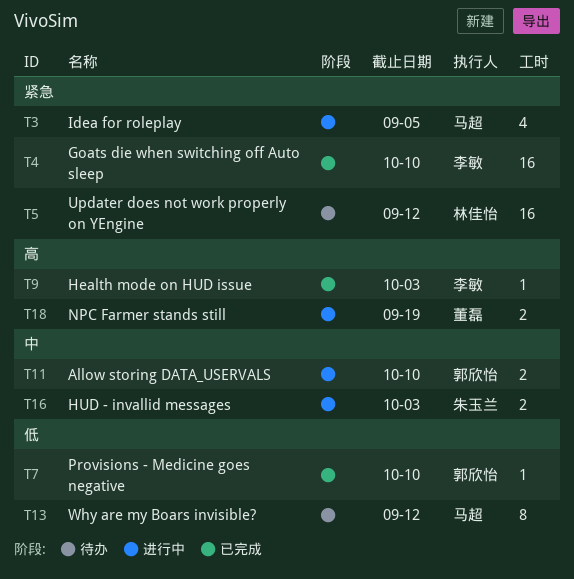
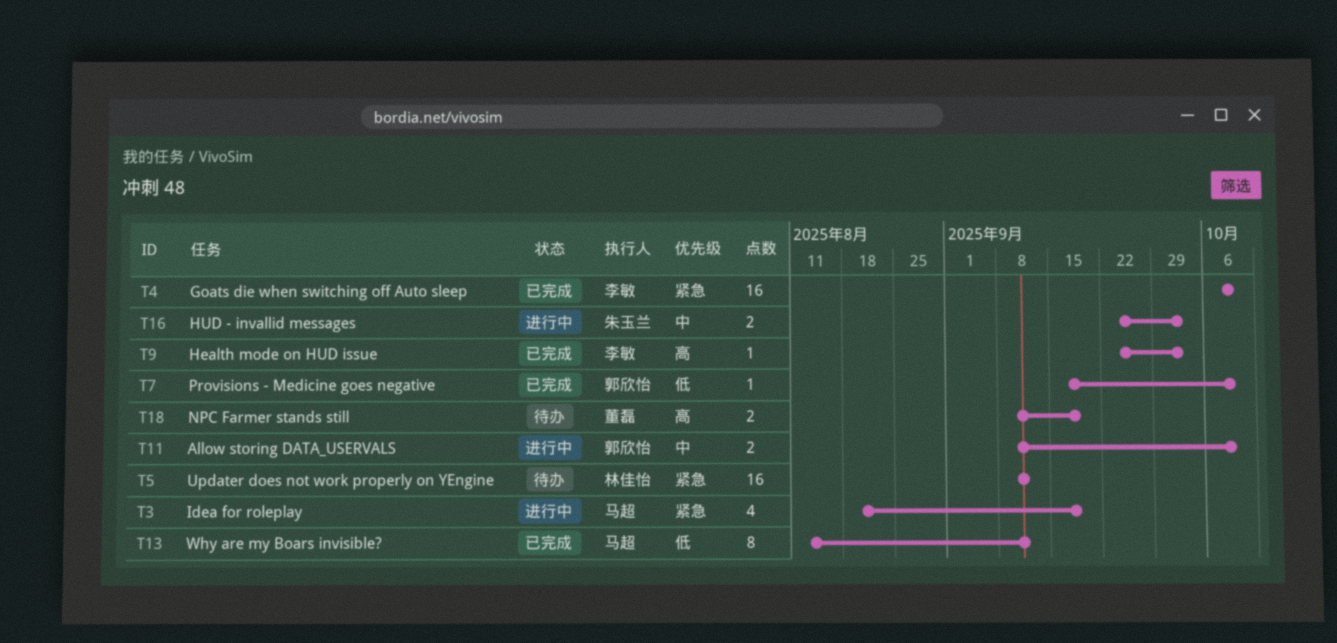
T3, due: Sep 5 -> Sep 19
T13, status: 待办 -> 已完成
T18, status: 进行中 -> 待办

